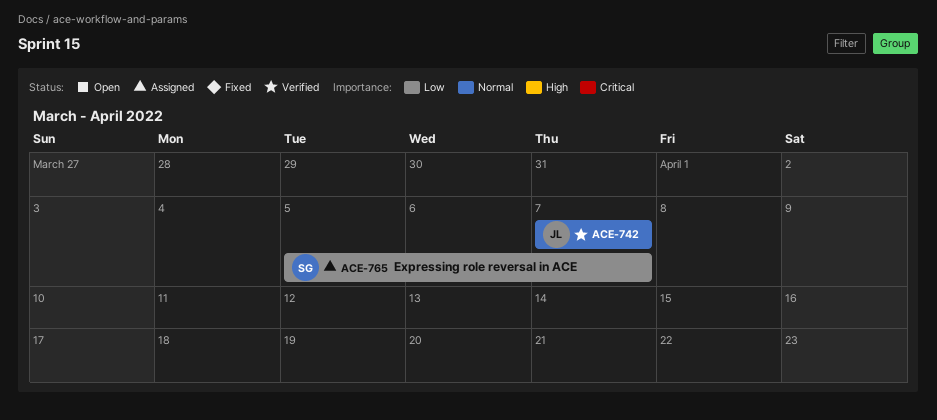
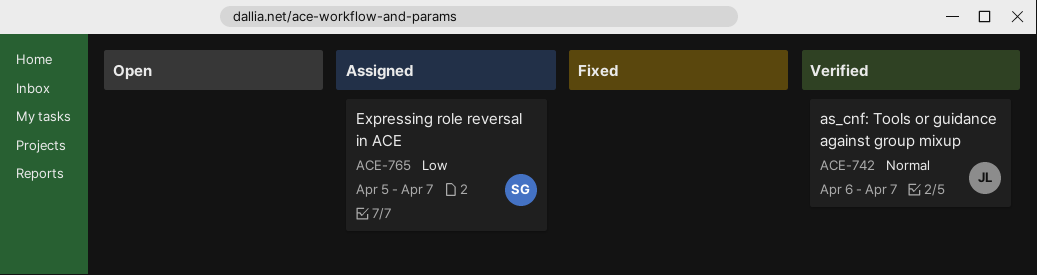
ACE-742, start: Apr 7 -> Apr 6

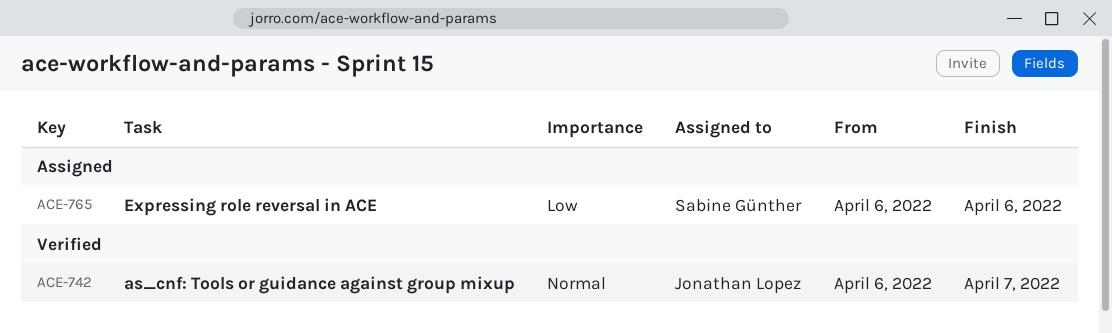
ACE-765, start: Apr 5 -> Apr 6
ACE-765, due: Apr 7 -> Apr 6

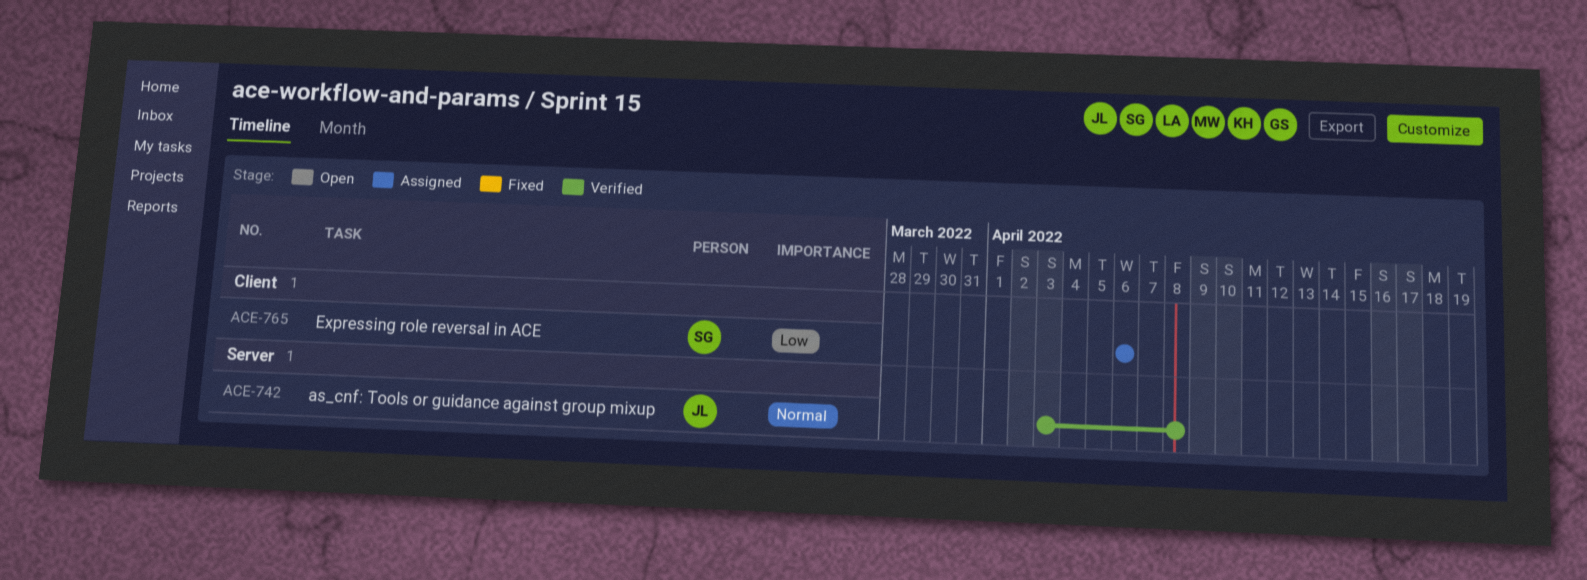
ACE-742, start: Apr 6 -> Apr 3
ACE-742, due: Apr 7 -> Apr 8

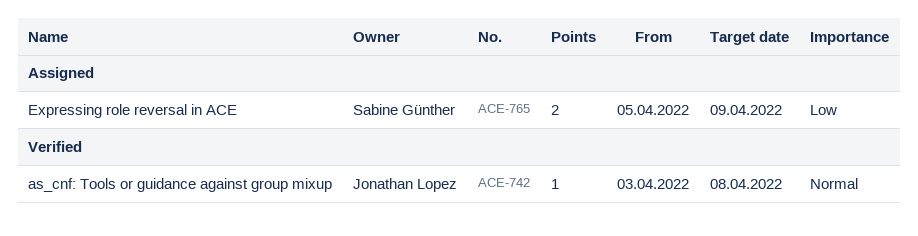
ACE-765, start: Apr 6 -> Apr 5
ACE-765, due: Apr 6 -> Apr 9

